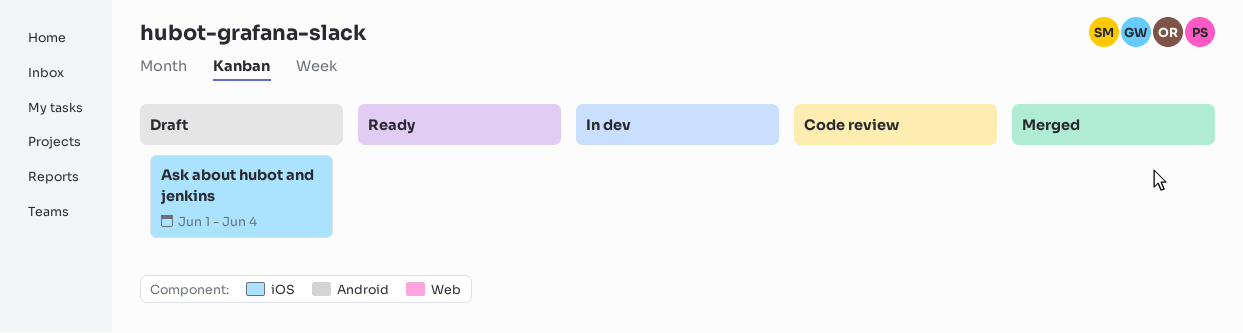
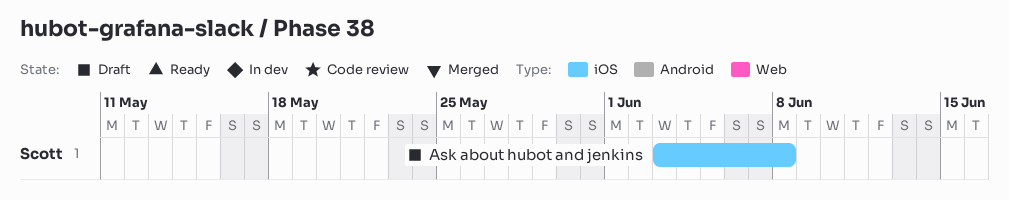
Ask about hubot and jenkins, start: Jun 1 -> Jun 3
Ask about hubot and jenkins, due: Jun 4 -> Jun 8

